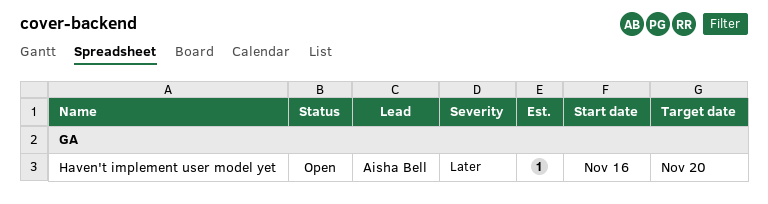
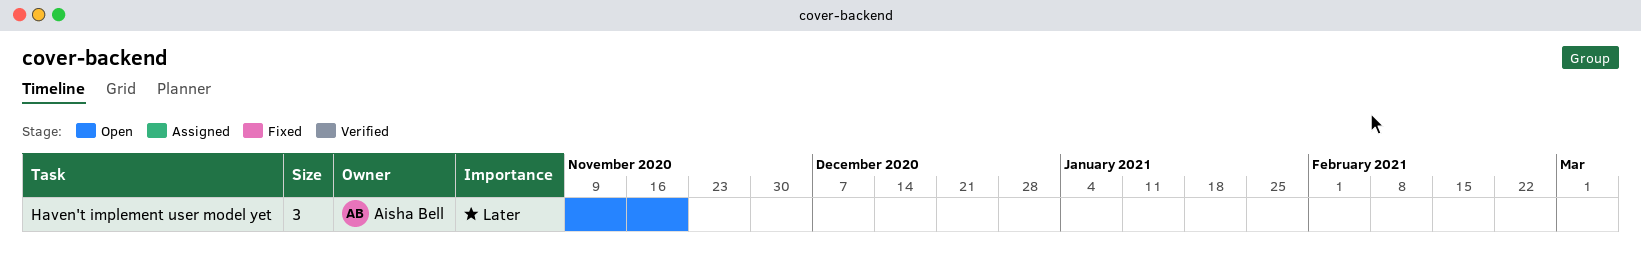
Haven't implement user model yet, estimate: 1 -> 3
Haven't implement user model yet, start: Nov 16 -> Nov 9

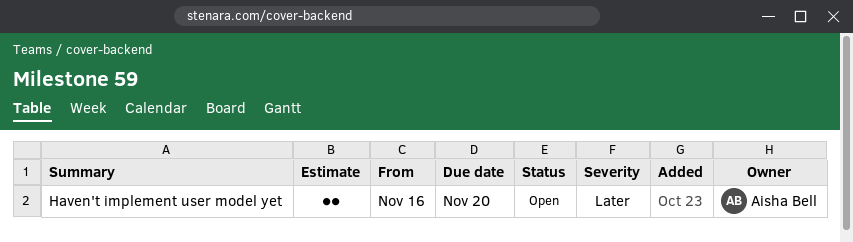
Haven't implement user model yet, estimate: 3 -> 2
Haven't implement user model yet, start: Nov 9 -> Nov 16

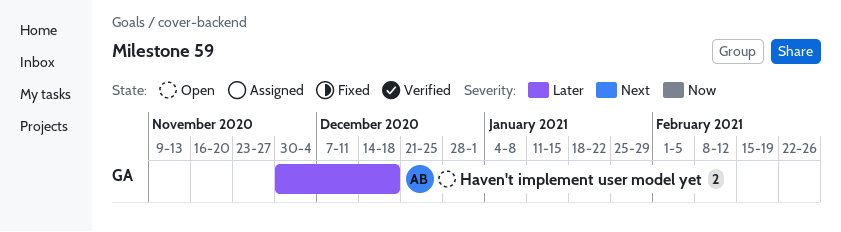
Haven't implement user model yet, start: Nov 16 -> Nov 30
Haven't implement user model yet, due: Nov 20 -> Dec 18

